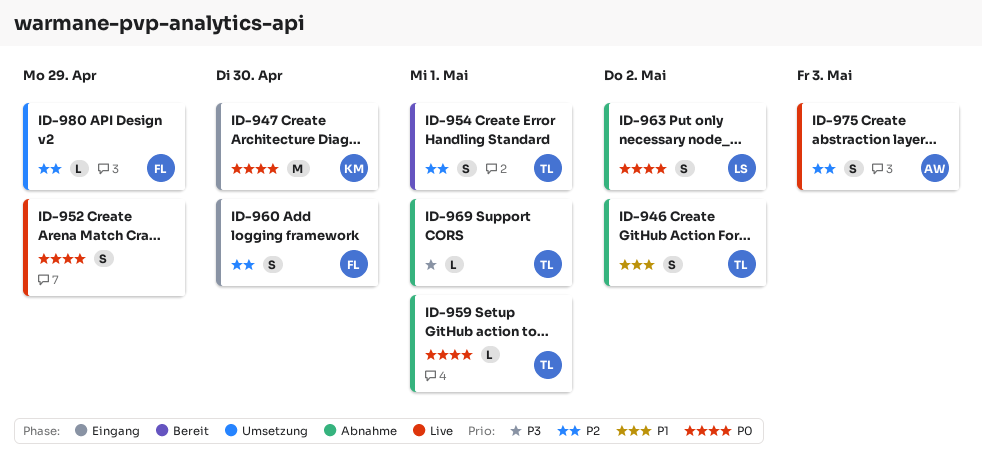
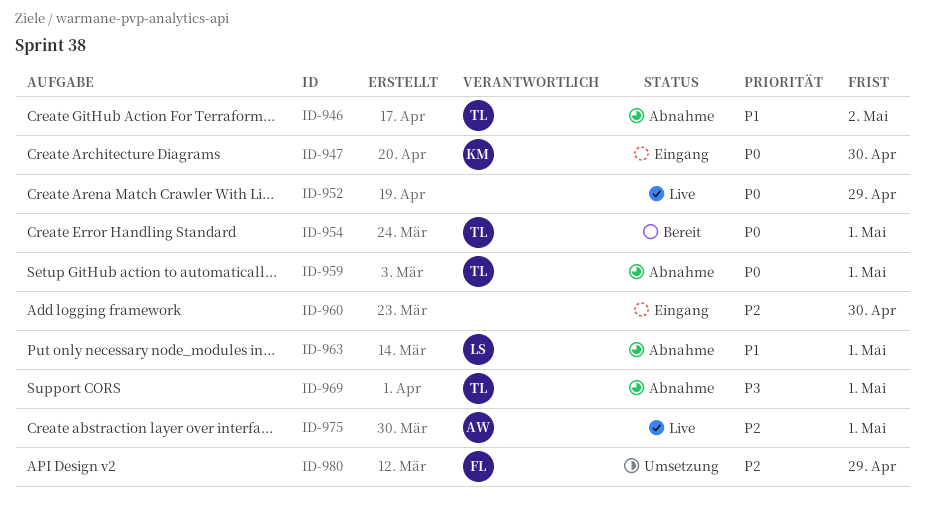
ID-954, priority: P2 -> P0
ID-960, owner: FL -> none
ID-963, priority: P0 -> P1
ID-963, due: May 2 -> May 1
ID-975, due: May 3 -> May 1

